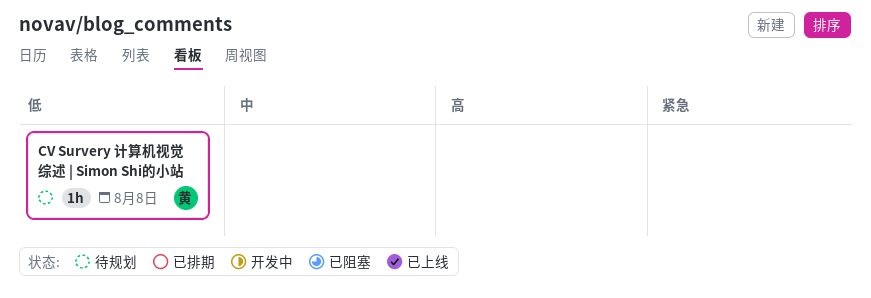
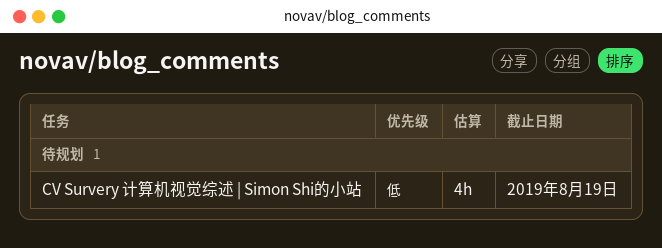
CV Survery 计算机视觉综述 | Simon Shi的小站, estimate: 1h -> 4h
CV Survery 计算机视觉综述 | Simon Shi的小站, due: Aug 8 -> Aug 19

